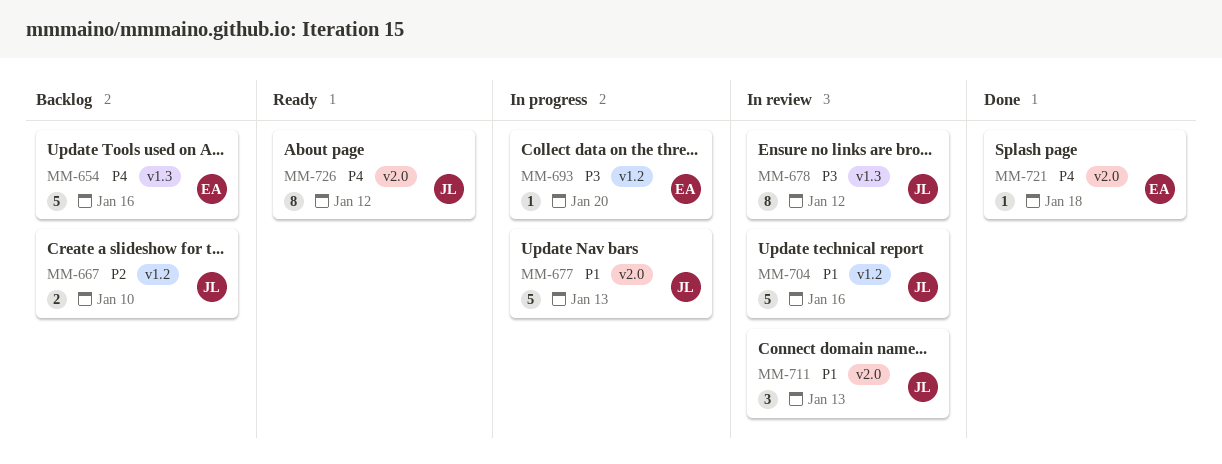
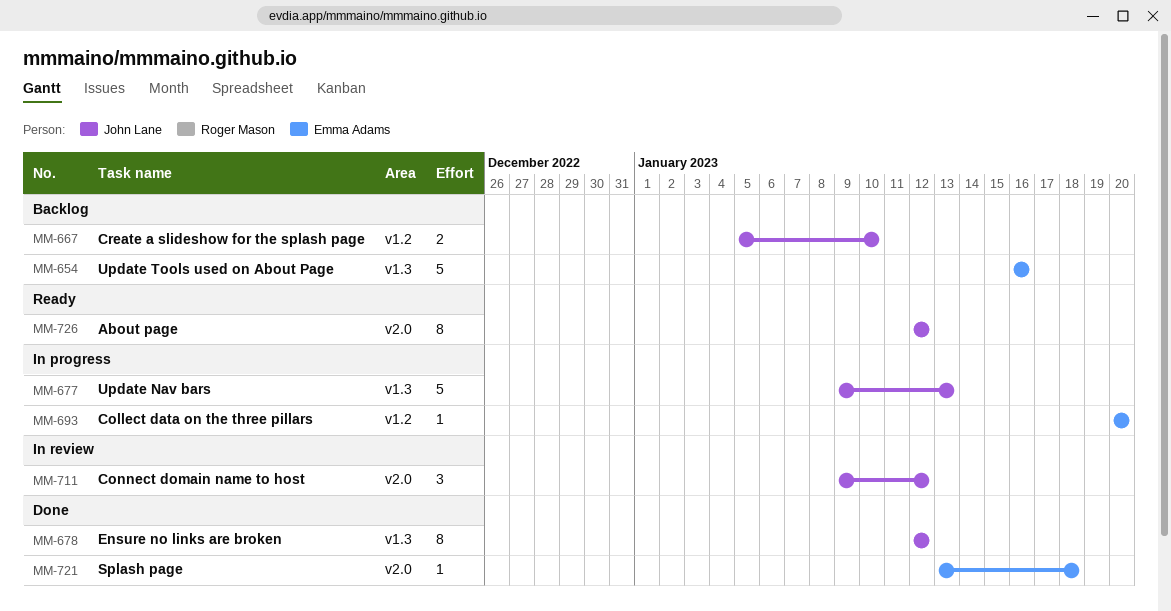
MM-677, label: v2.0 -> v1.3
MM-678, status: In review -> Done
MM-704: present -> none
MM-711, due: Jan 13 -> Jan 12

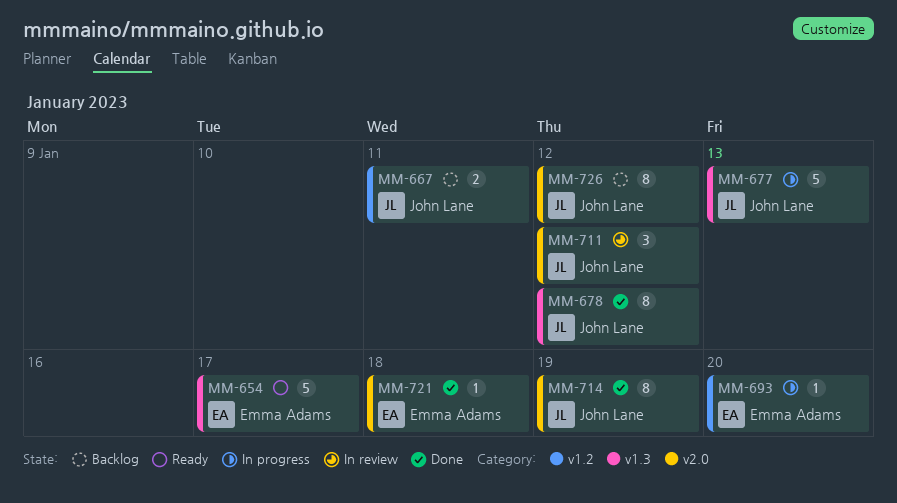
MM-654, status: Backlog -> Ready
MM-654, due: Jan 16 -> Jan 17
MM-667, due: Jan 10 -> Jan 11
MM-714: none -> present
MM-726, status: Ready -> Backlog

